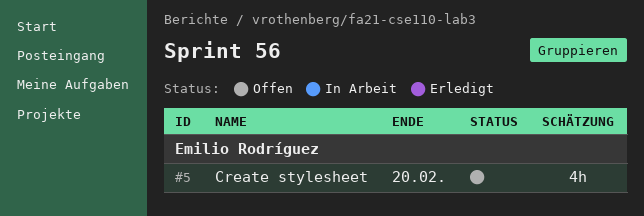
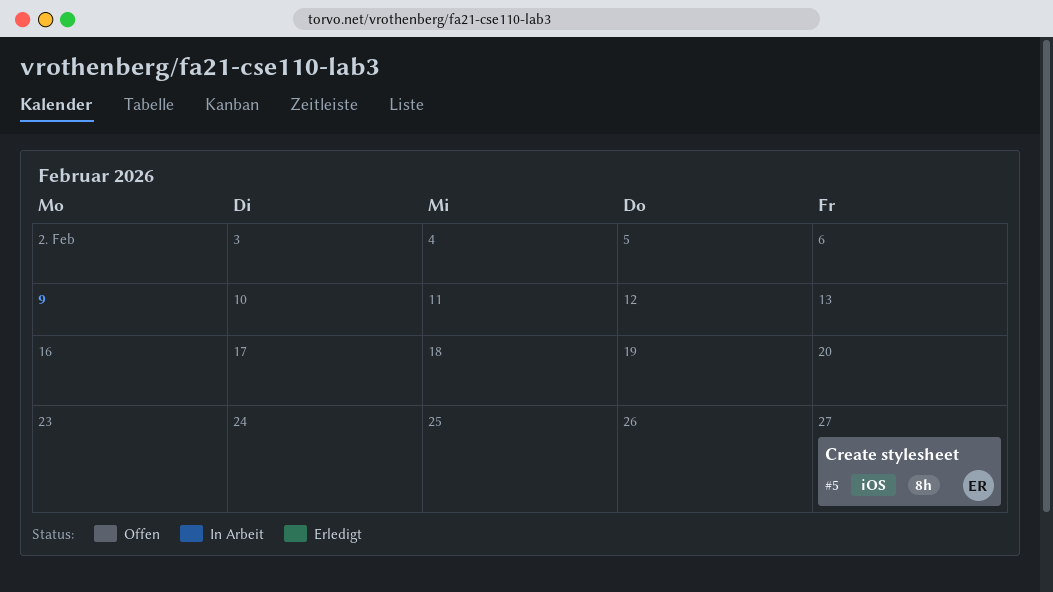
#5, estimate: 4h -> 8h
#5, due: Feb 20 -> Feb 27

